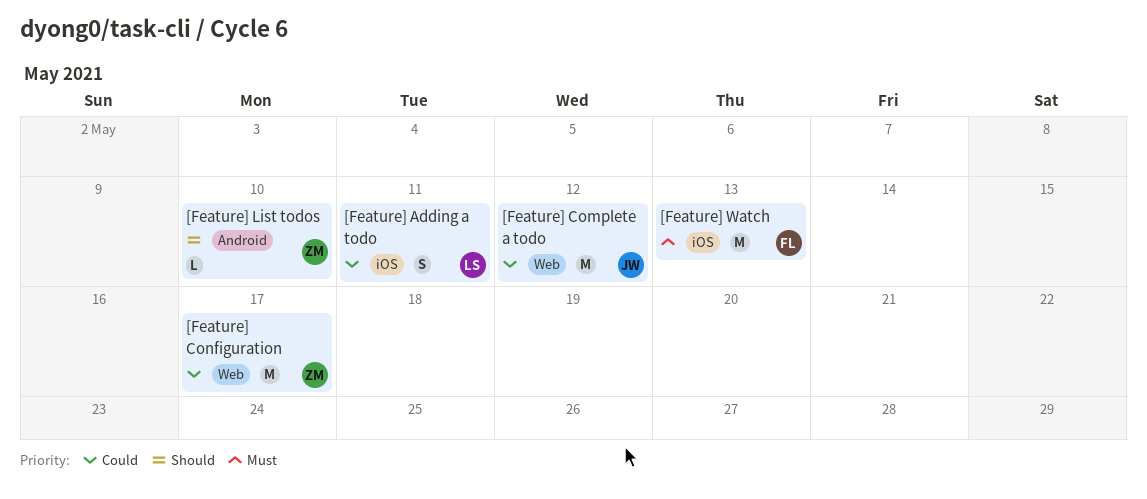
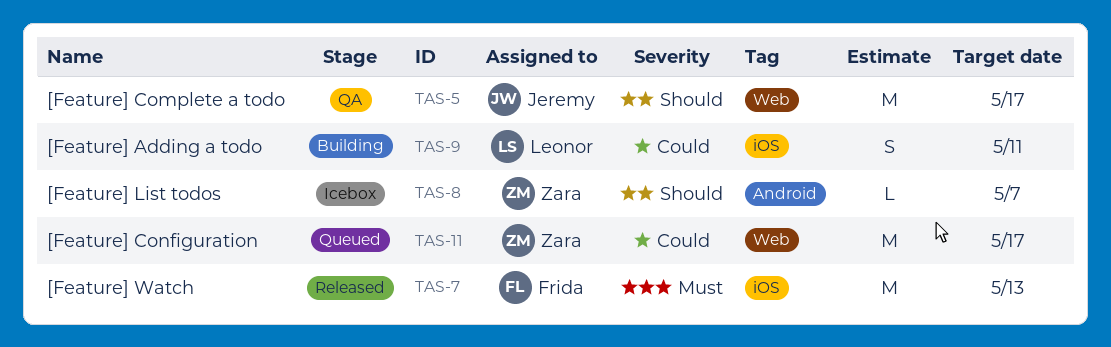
[Feature] Complete a todo, priority: Could -> Should
[Feature] Complete a todo, due: May 12 -> May 17
[Feature] List todos, due: May 10 -> May 7

